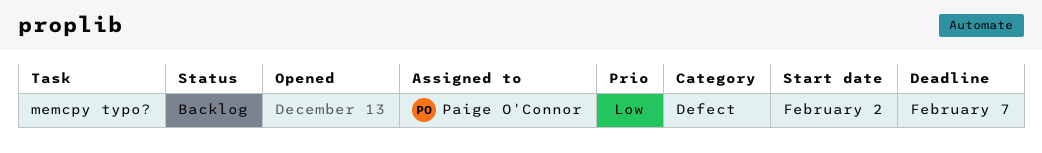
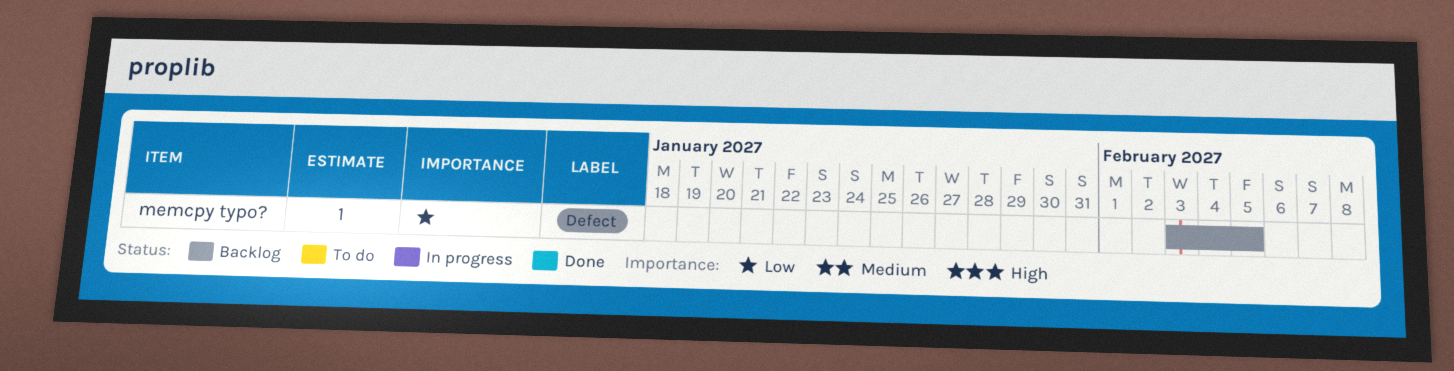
memcpy typo?, start: Feb 2 -> Feb 3
memcpy typo?, due: Feb 7 -> Feb 5

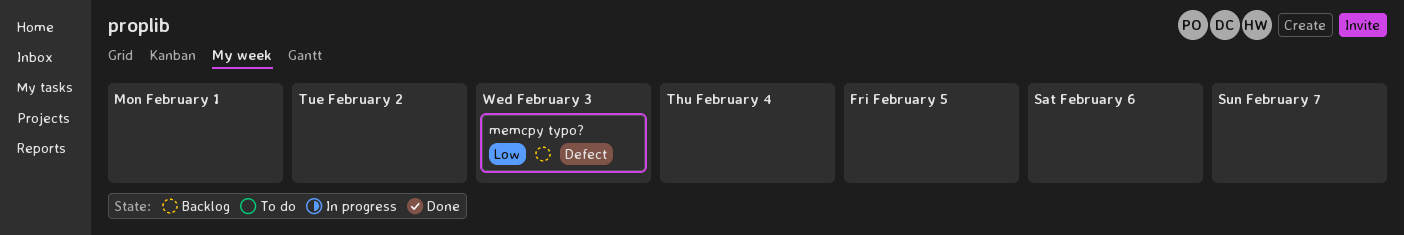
memcpy typo?, due: Feb 5 -> Feb 3

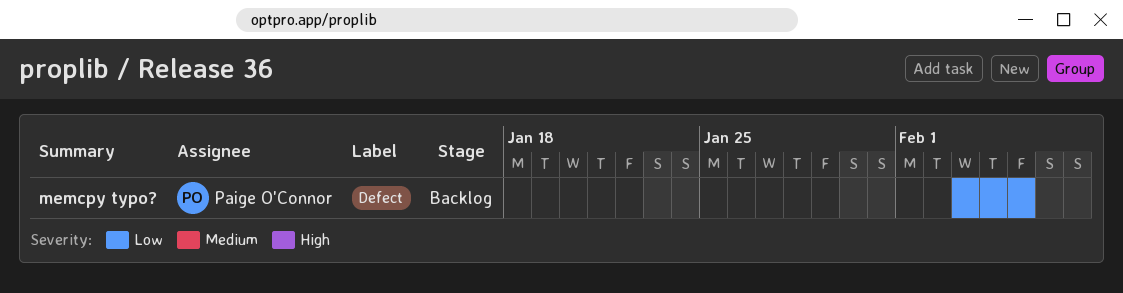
memcpy typo?, due: Feb 3 -> Feb 5

